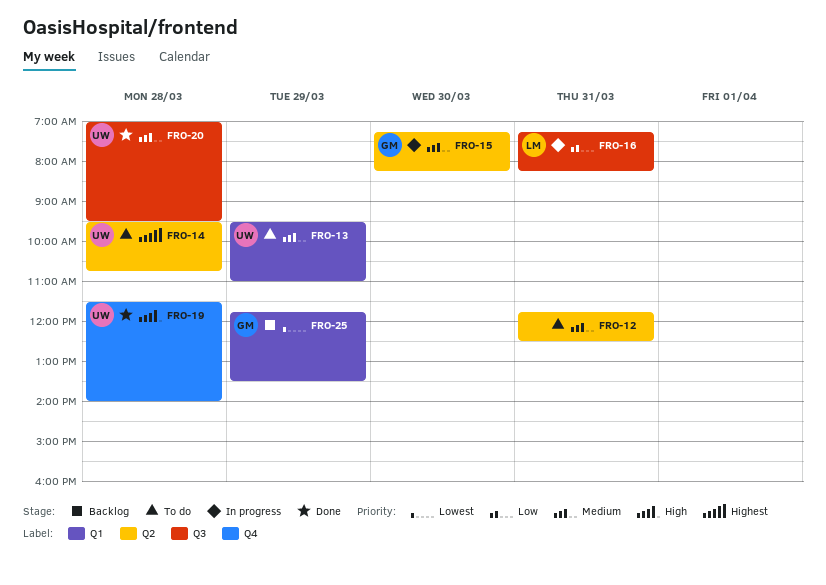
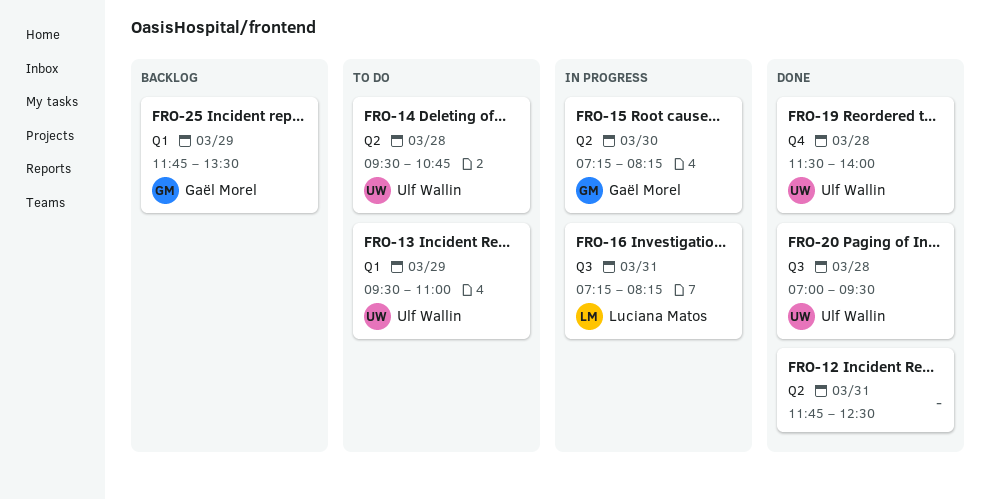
FRO-12, status: To do -> Done

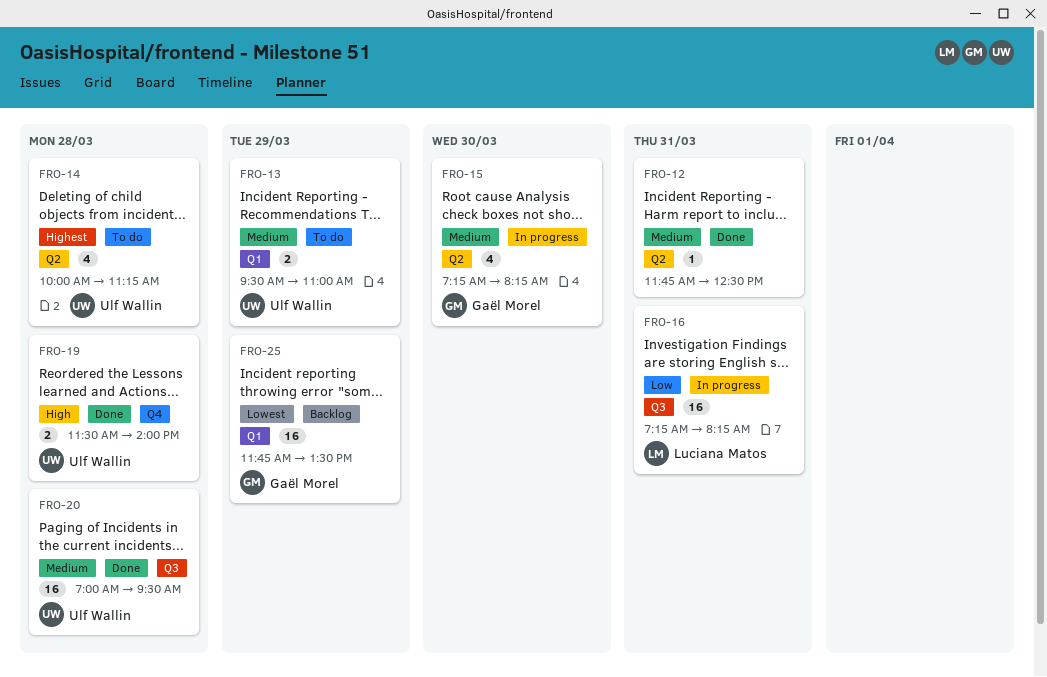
FRO-14, begins: 09:30 -> 10:00
FRO-14, ends: 10:45 -> 11:15

